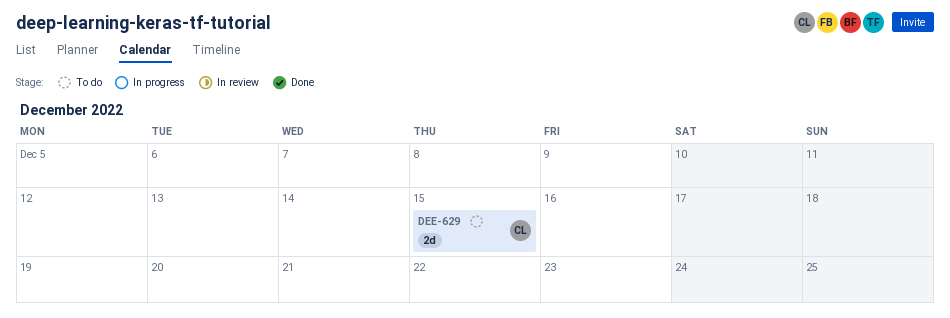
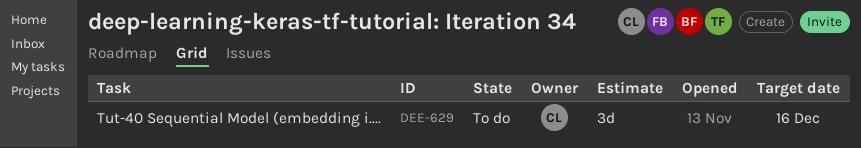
DEE-629, estimate: 2d -> 3d
DEE-629, due: Dec 15 -> Dec 16

